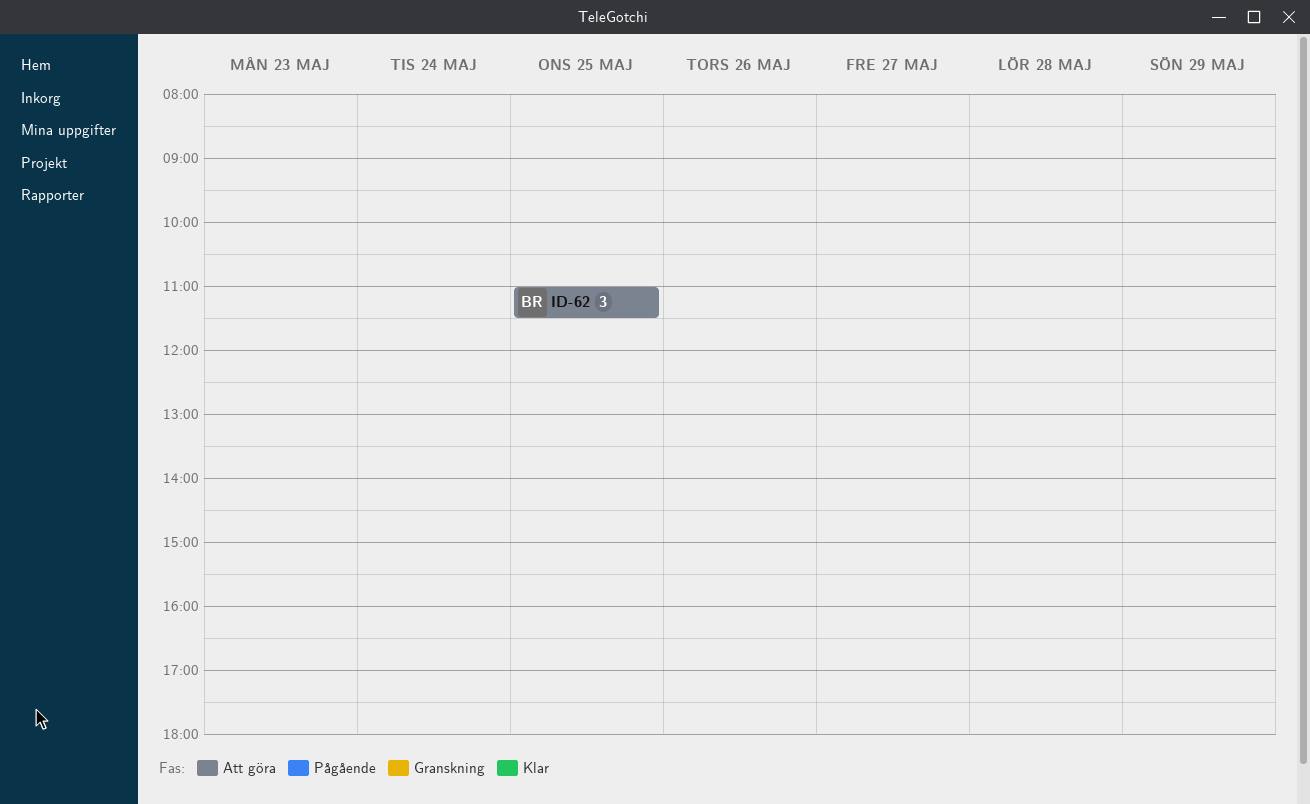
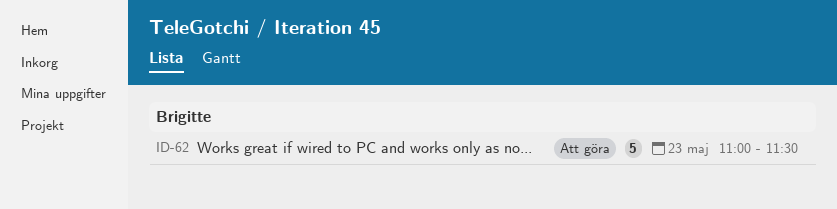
ID-62, estimate: 3 -> 5
ID-62, day: May 25 -> May 23

